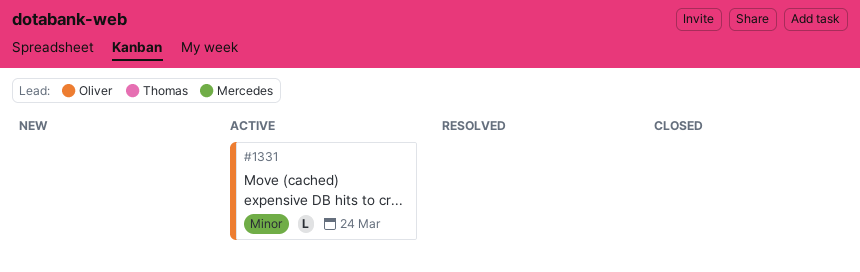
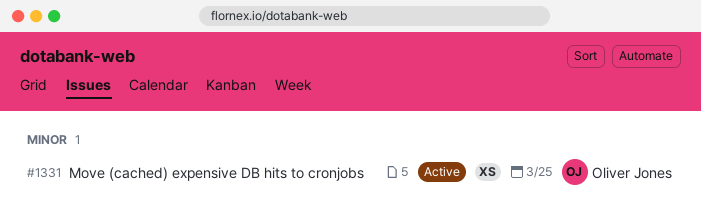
#1331, estimate: L -> XS
#1331, due: Mar 24 -> Mar 25

